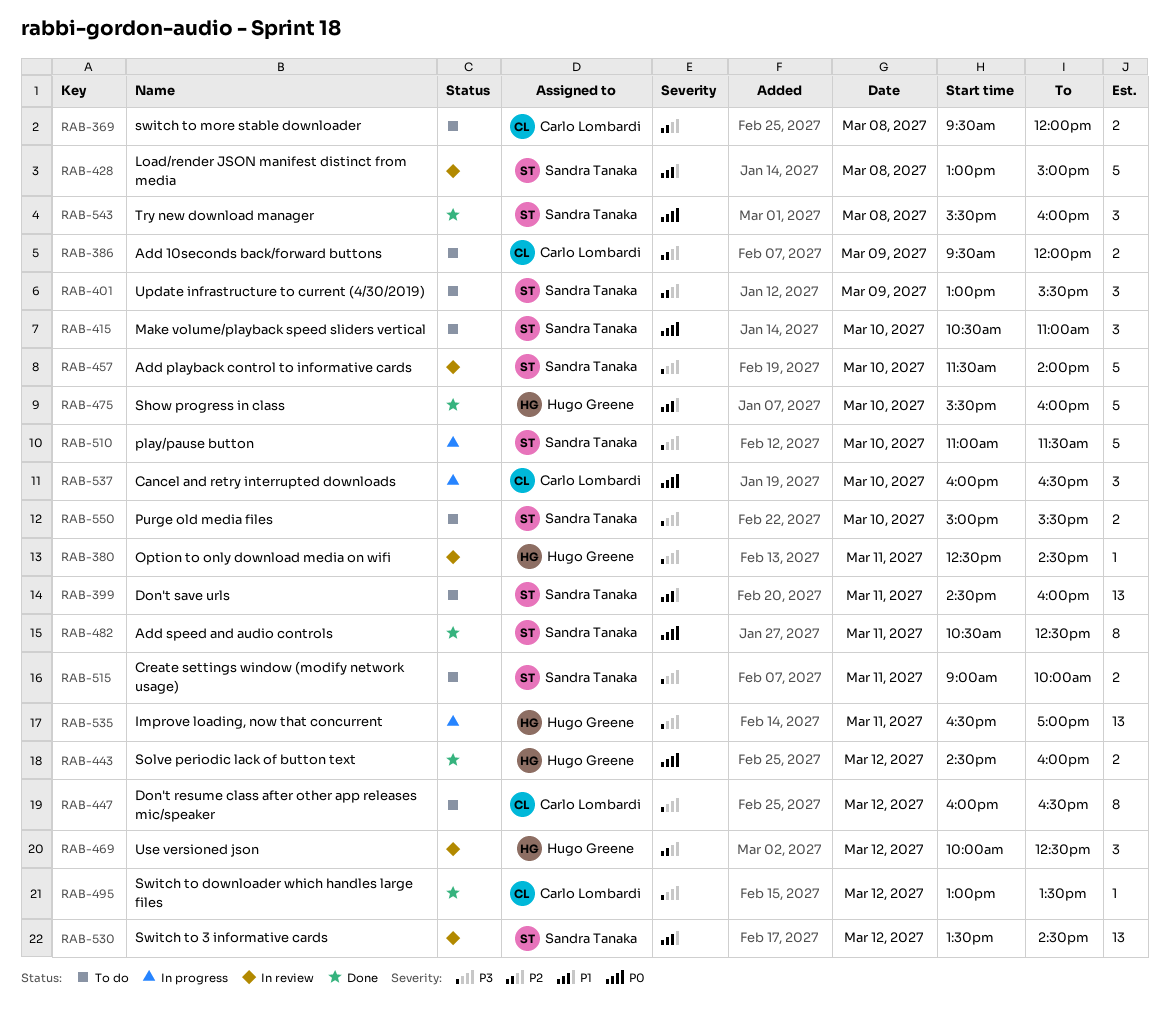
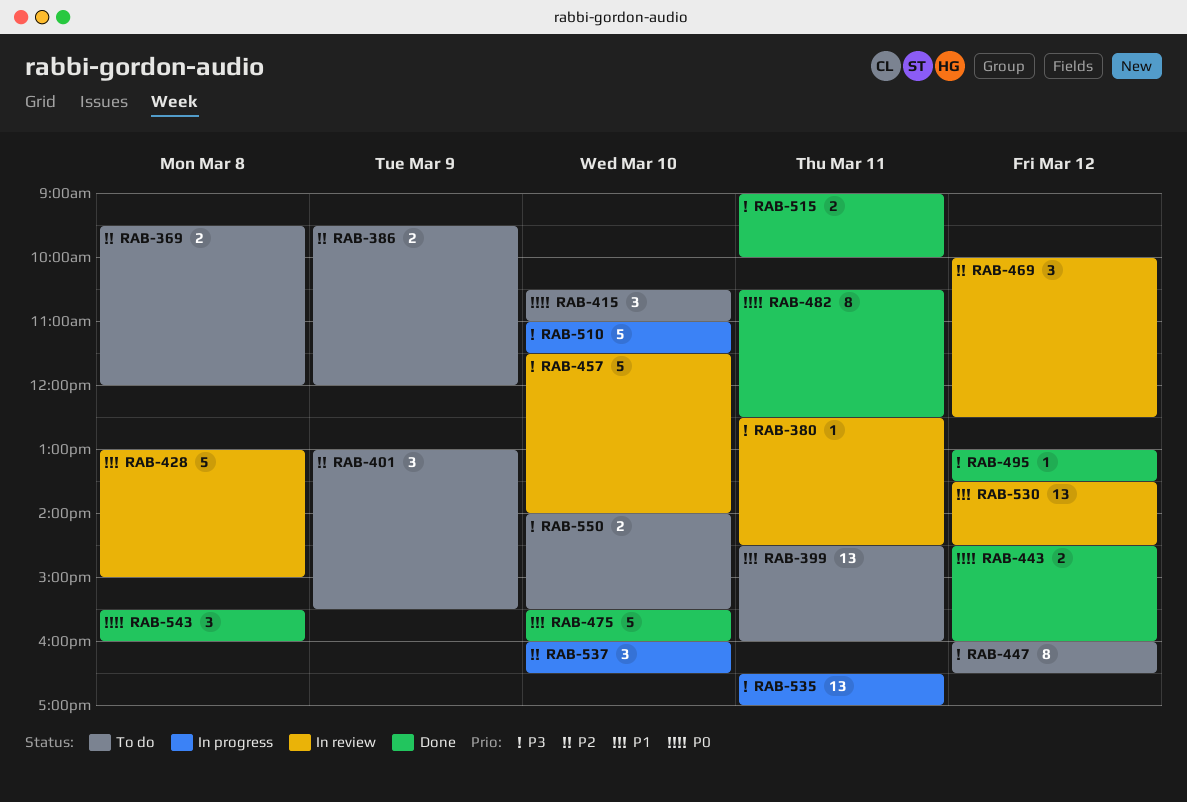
RAB-515, status: To do -> Done
RAB-537, priority: P0 -> P2
RAB-550, begins: 15:00 -> 14:00

